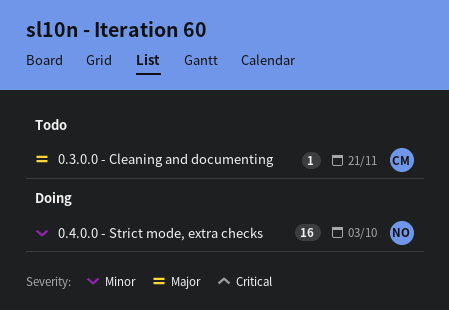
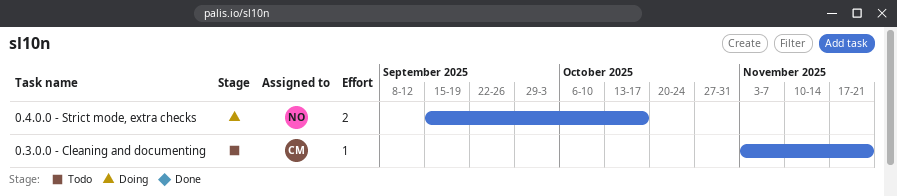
0.4.0.0 - Strict mode, extra checks, estimate: 16 -> 2
0.4.0.0 - Strict mode, extra checks, due: Oct 3 -> Oct 17

